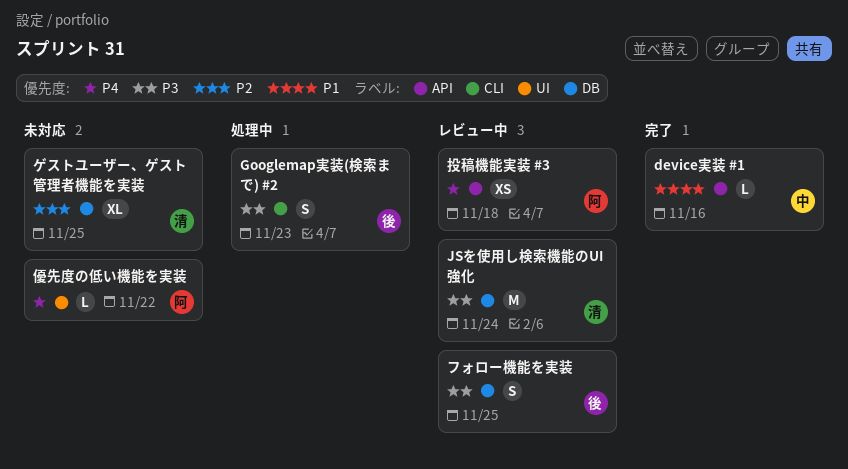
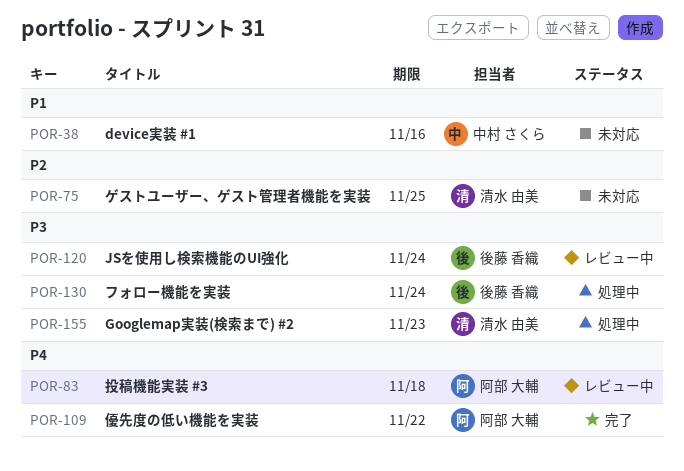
device実装 #1, status: 完了 -> 未対応
Googlemap実装(検索まで) #2, owner: 後藤 香織 -> 清水 由美
JSを使用し検索機能のUI強化, owner: 清水 由美 -> 後藤 香織
フォロー機能を実装, status: レビュー中 -> 処理中
フォロー機能を実装, due: Nov 25 -> Nov 24
優先度の低い機能を実装, status: 未対応 -> 完了

